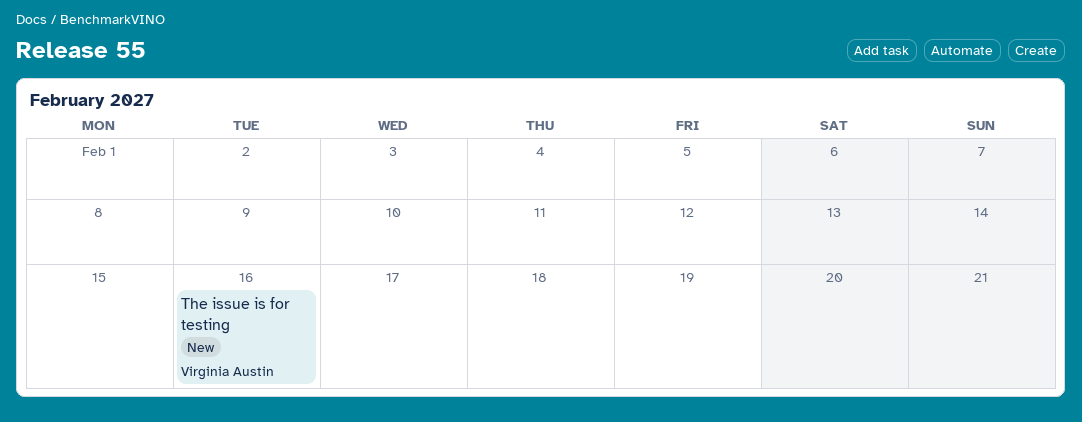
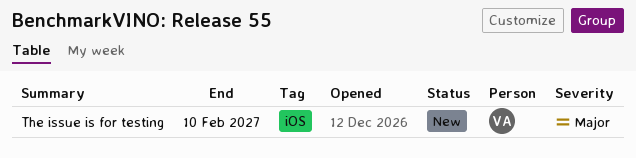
The issue is for testing, due: Feb 16 -> Feb 10

